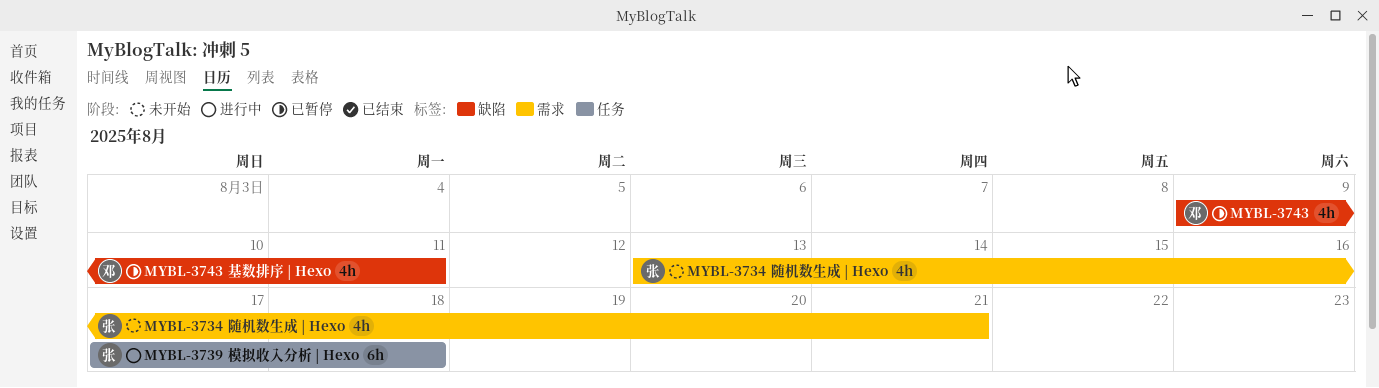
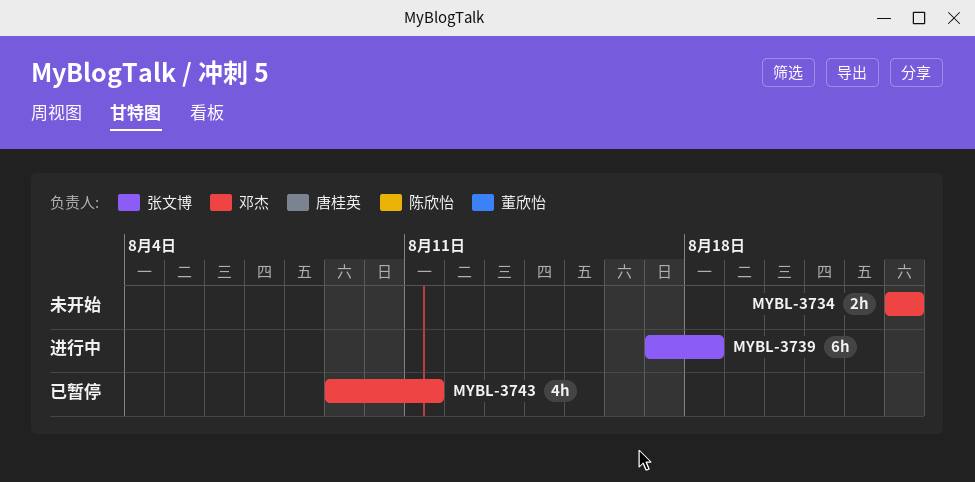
MYBL-3734, owner: 张文博 -> 邓杰
MYBL-3734, estimate: 4h -> 2h
MYBL-3734, start: Aug 13 -> Aug 23
MYBL-3734, due: Aug 21 -> Aug 23

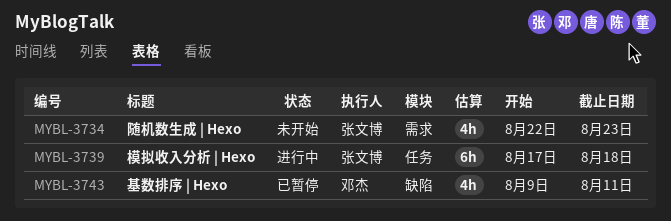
MYBL-3734, owner: 邓杰 -> 张文博
MYBL-3734, estimate: 2h -> 4h
MYBL-3734, start: Aug 23 -> Aug 22

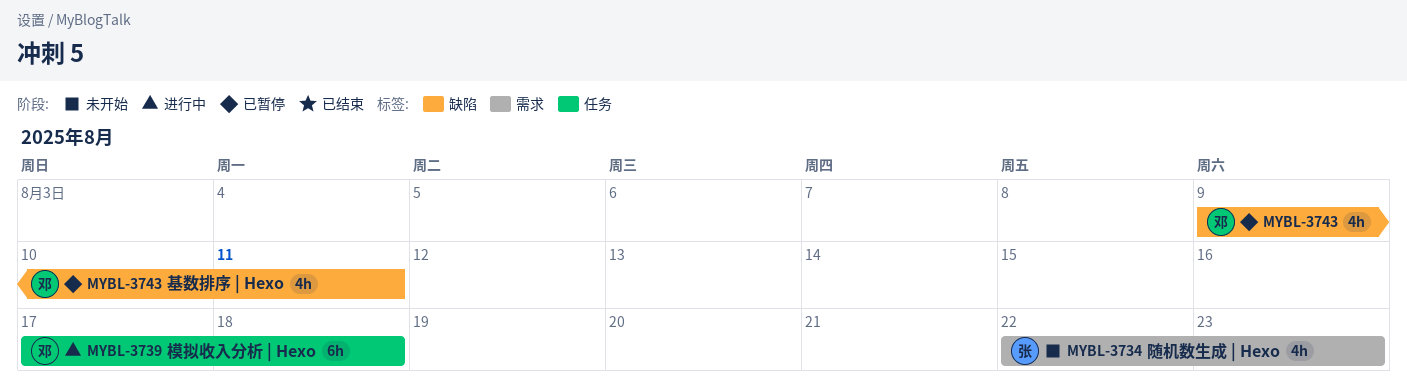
MYBL-3739, owner: 张文博 -> 邓杰

